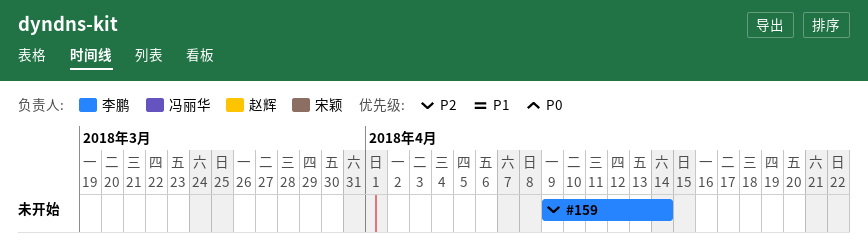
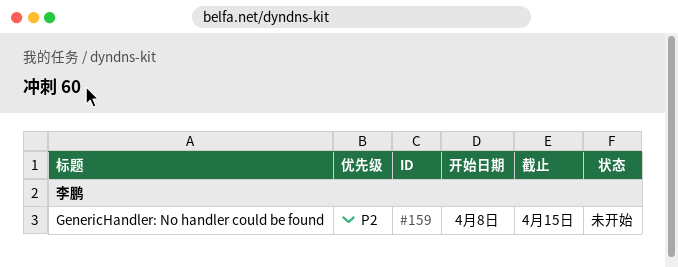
#159, start: Apr 9 -> Apr 8
#159, due: Apr 14 -> Apr 15

